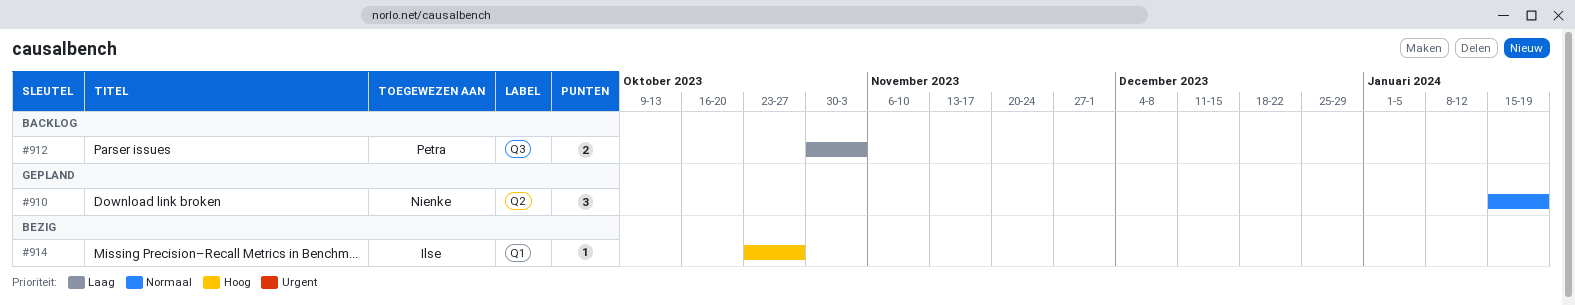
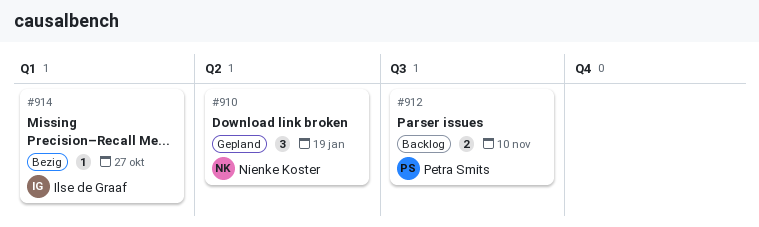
#912, due: Nov 3 -> Nov 10

